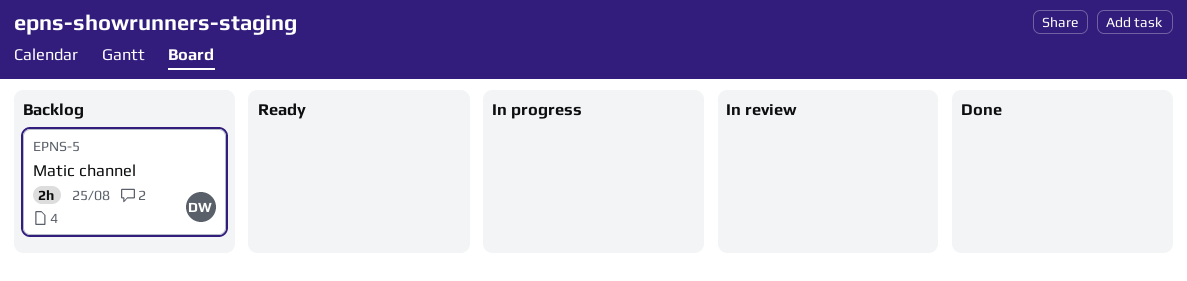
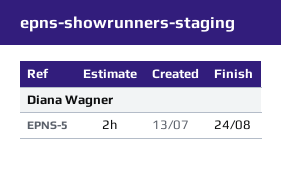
EPNS-5, due: Aug 25 -> Aug 24

